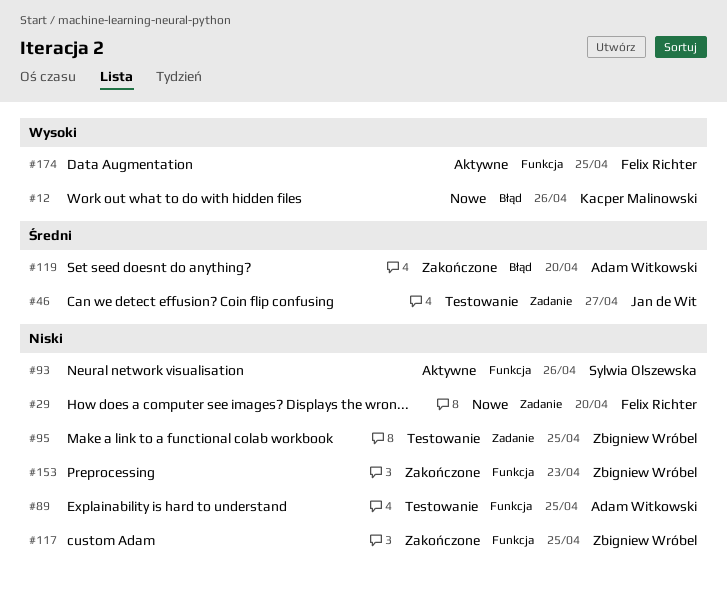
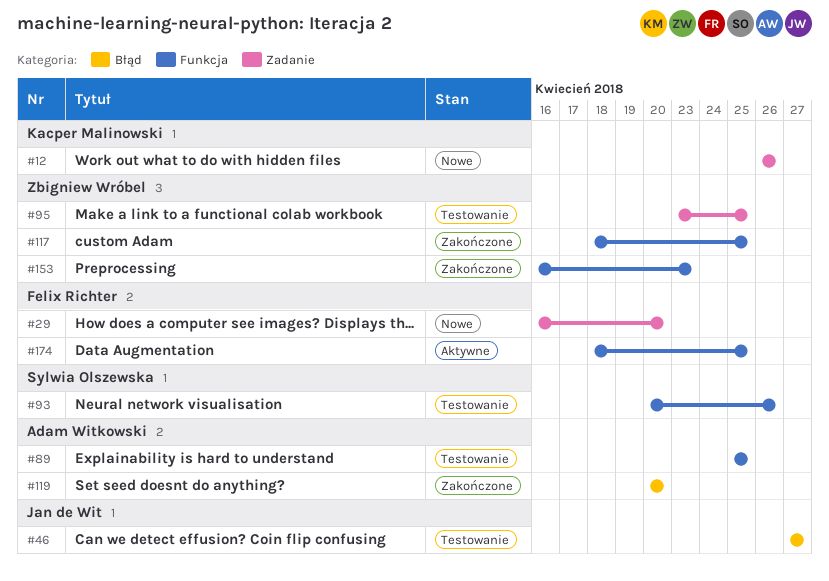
#12, label: Błąd -> Zadanie
#46, label: Zadanie -> Błąd
#93, status: Aktywne -> Testowanie

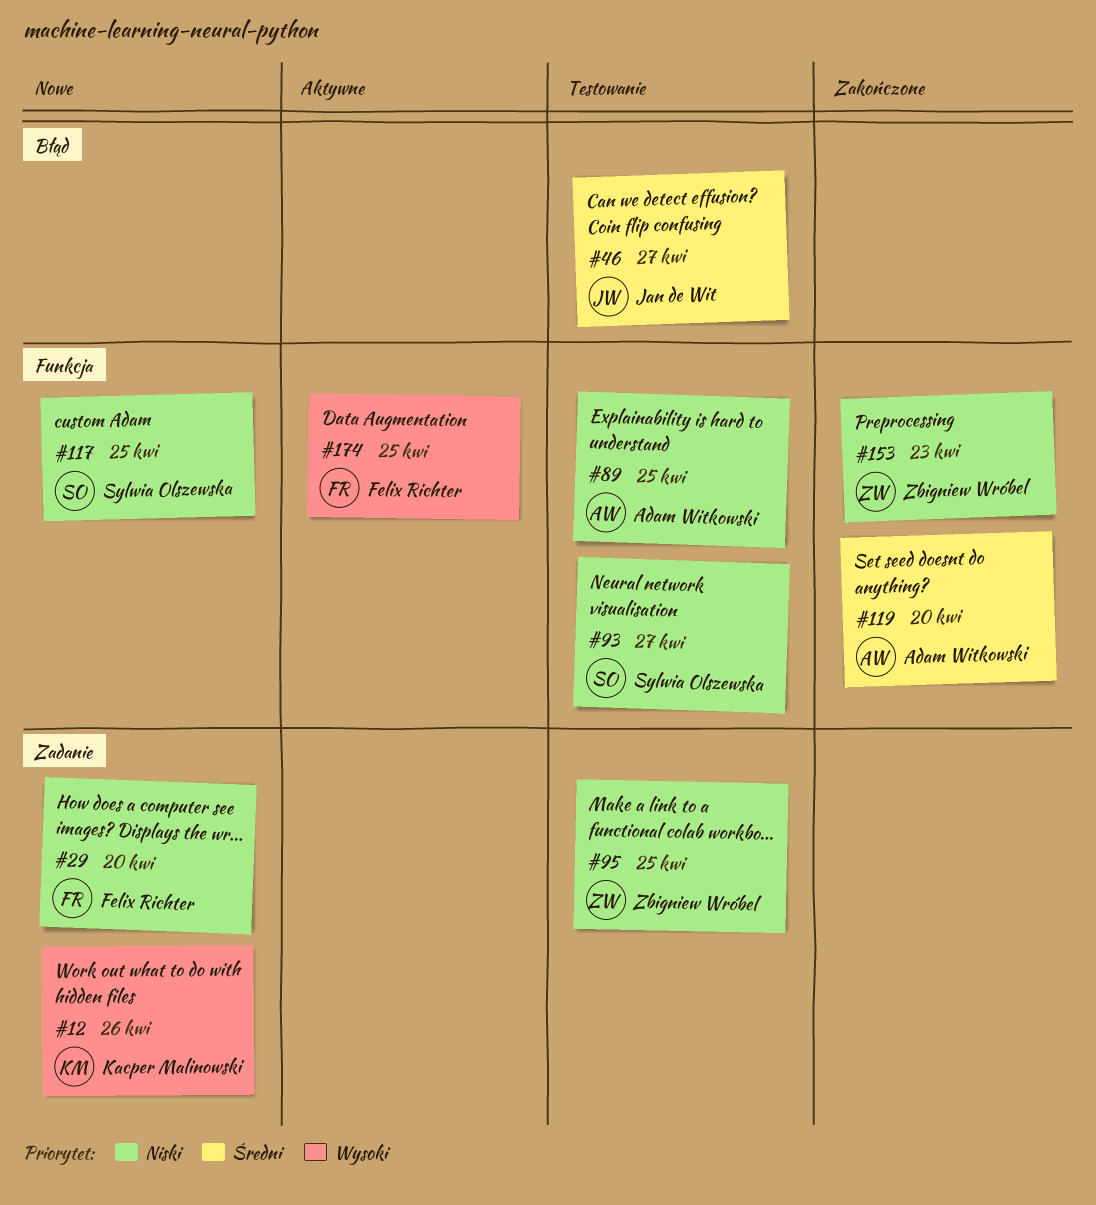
#93, due: Apr 26 -> Apr 27
#117, status: Zakończone -> Nowe
#117, owner: Zbigniew Wróbel -> Sylwia Olszewska
#119, label: Błąd -> Funkcja

